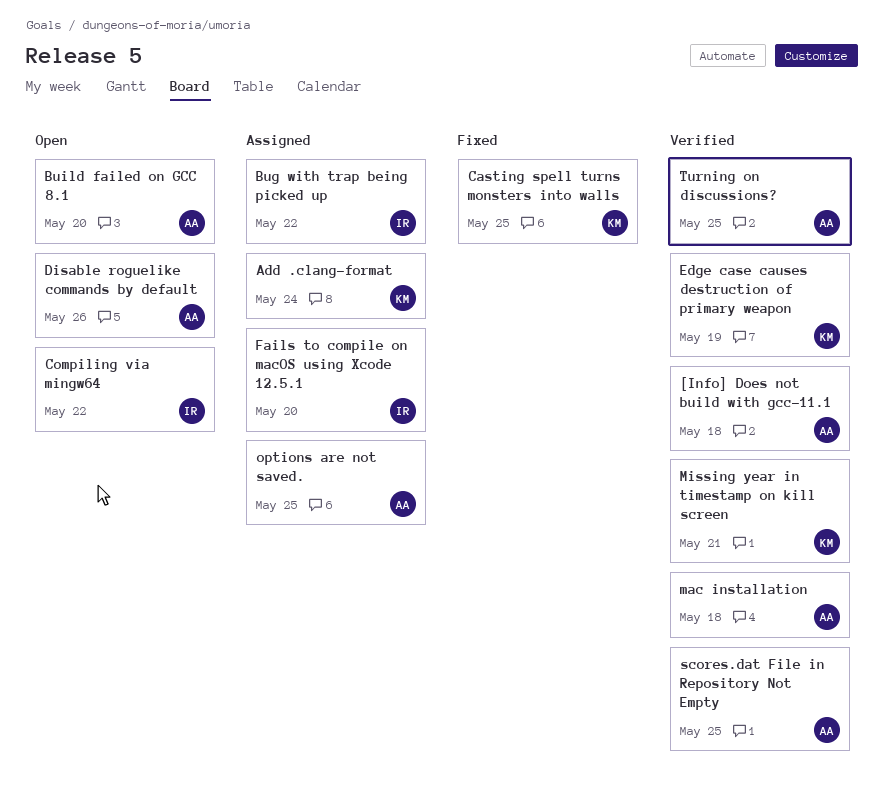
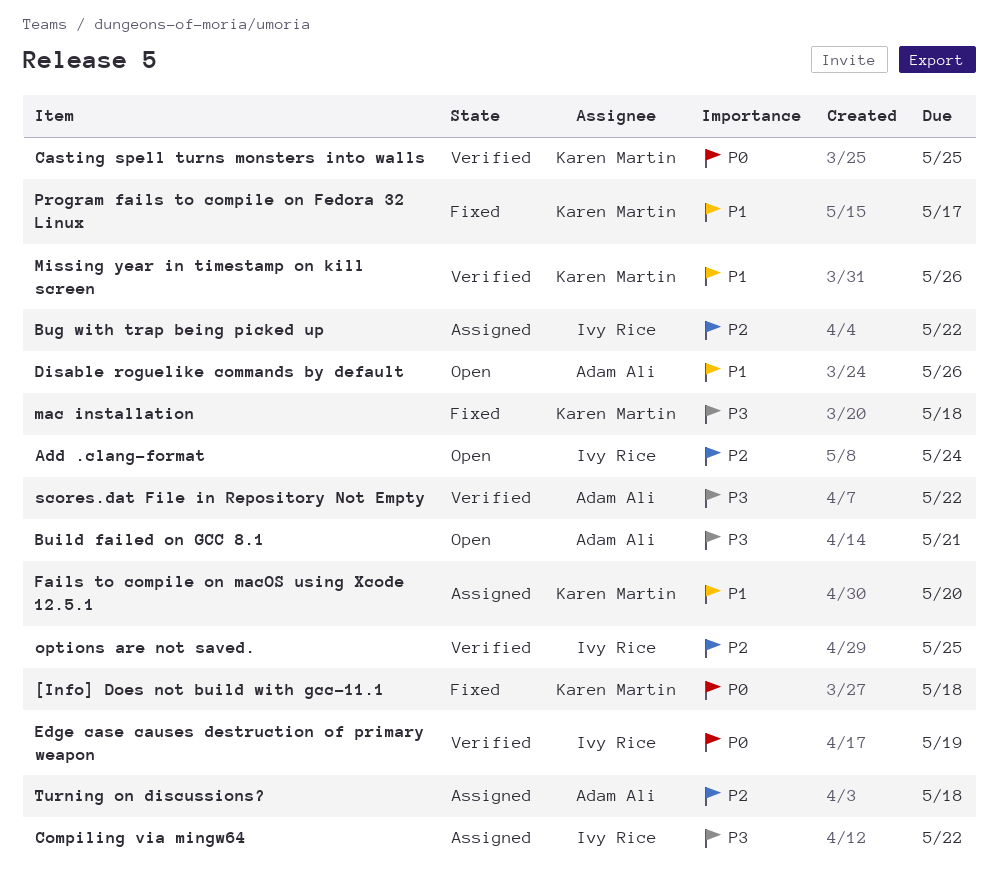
[Info] Does not build with gcc-11.1, status: Verified -> Fixed
[Info] Does not build with gcc-11.1, owner: Adam Ali -> Karen Martin
Add .clang-format, status: Assigned -> Open
Add .clang-format, owner: Karen Martin -> Ivy Rice
Build failed on GCC 8.1, due: May 20 -> May 21
Casting spell turns monsters into walls, status: Fixed -> Verified
Compiling via mingw64, status: Open -> Assigned
Edge case causes destruction of primary weapon, owner: Karen Martin -> Ivy Rice
Fails to compile on macOS using Xcode 12.5.1, owner: Ivy Rice -> Karen Martin
mac installation, status: Verified -> Fixed
mac installation, owner: Adam Ali -> Karen Martin
Missing year in timestamp on kill screen, due: May 21 -> May 26
options are not saved., status: Assigned -> Verified
options are not saved., owner: Adam Ali -> Ivy Rice
Program fails to compile on Fedora 32 Linux: none -> present
scores.dat File in Repository Not Empty, due: May 25 -> May 22
Turning on discussions?, status: Verified -> Assigned
Turning on discussions?, due: May 25 -> May 18

